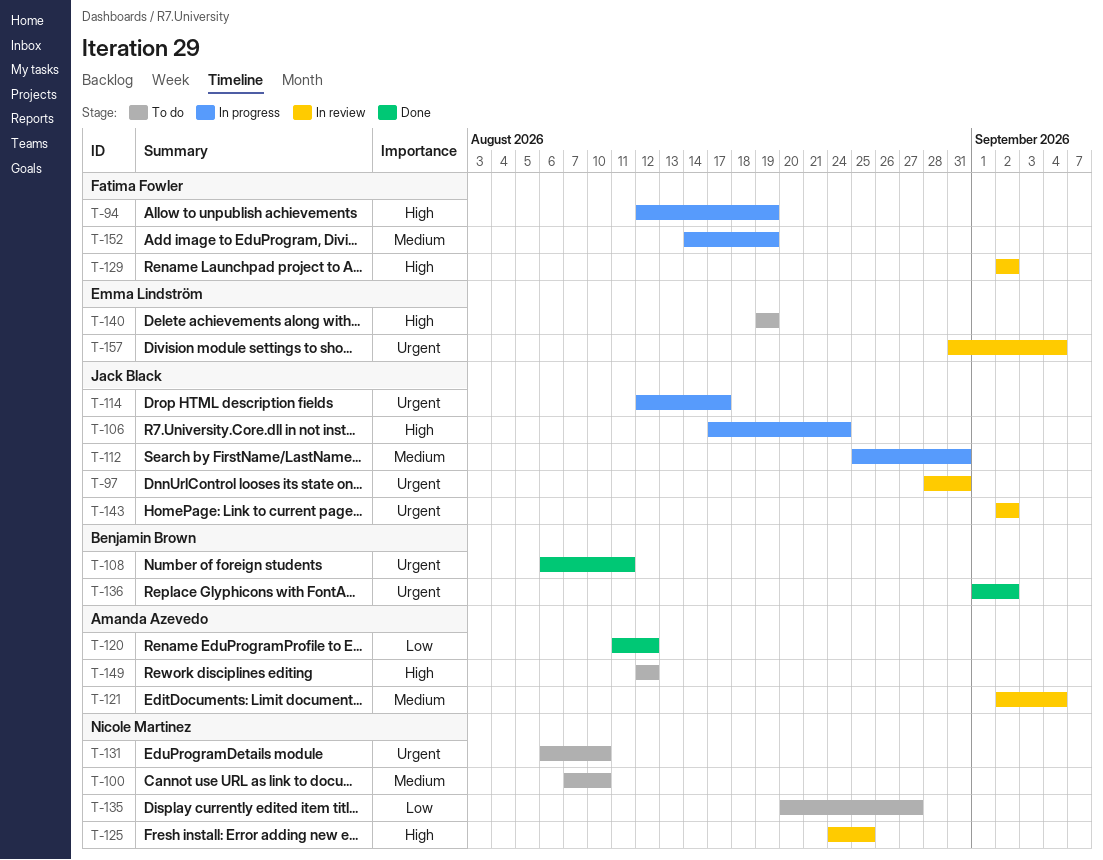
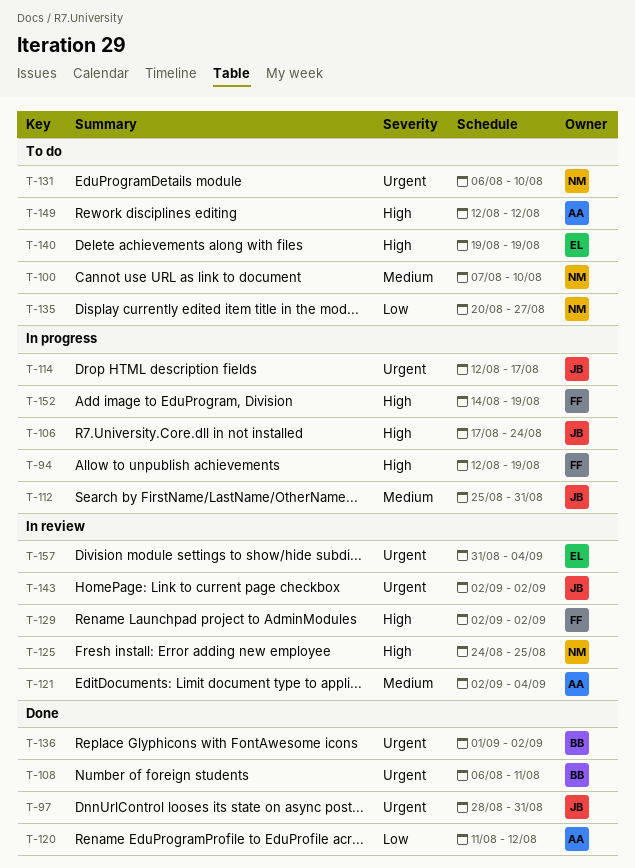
T-97, status: In review -> Done
T-152, priority: Medium -> High

